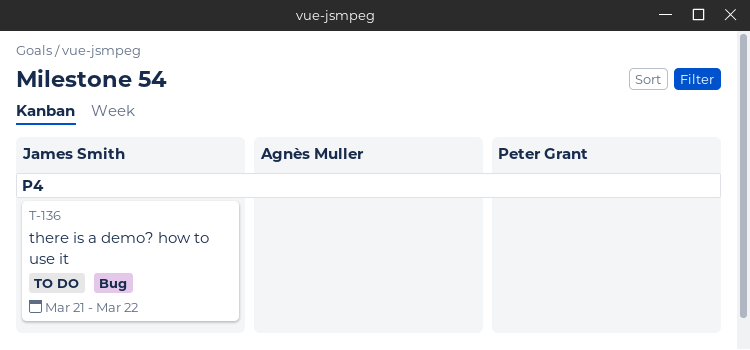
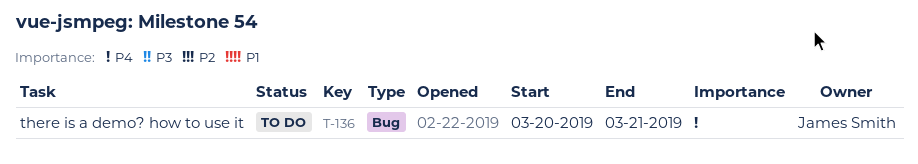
T-136, start: Mar 21 -> Mar 20
T-136, due: Mar 22 -> Mar 21

